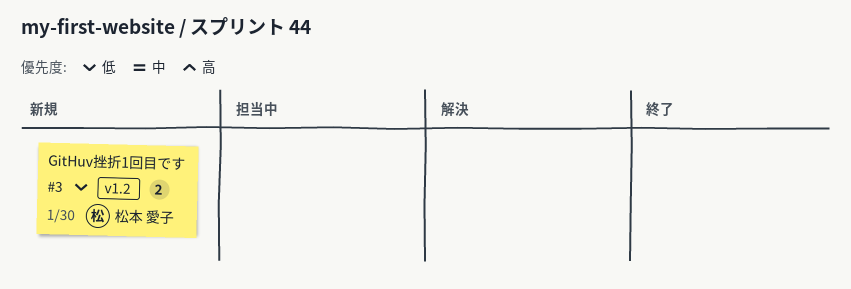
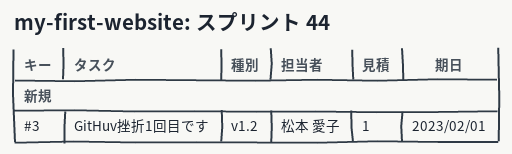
#3, estimate: 2 -> 1
#3, due: Jan 30 -> Feb 1

